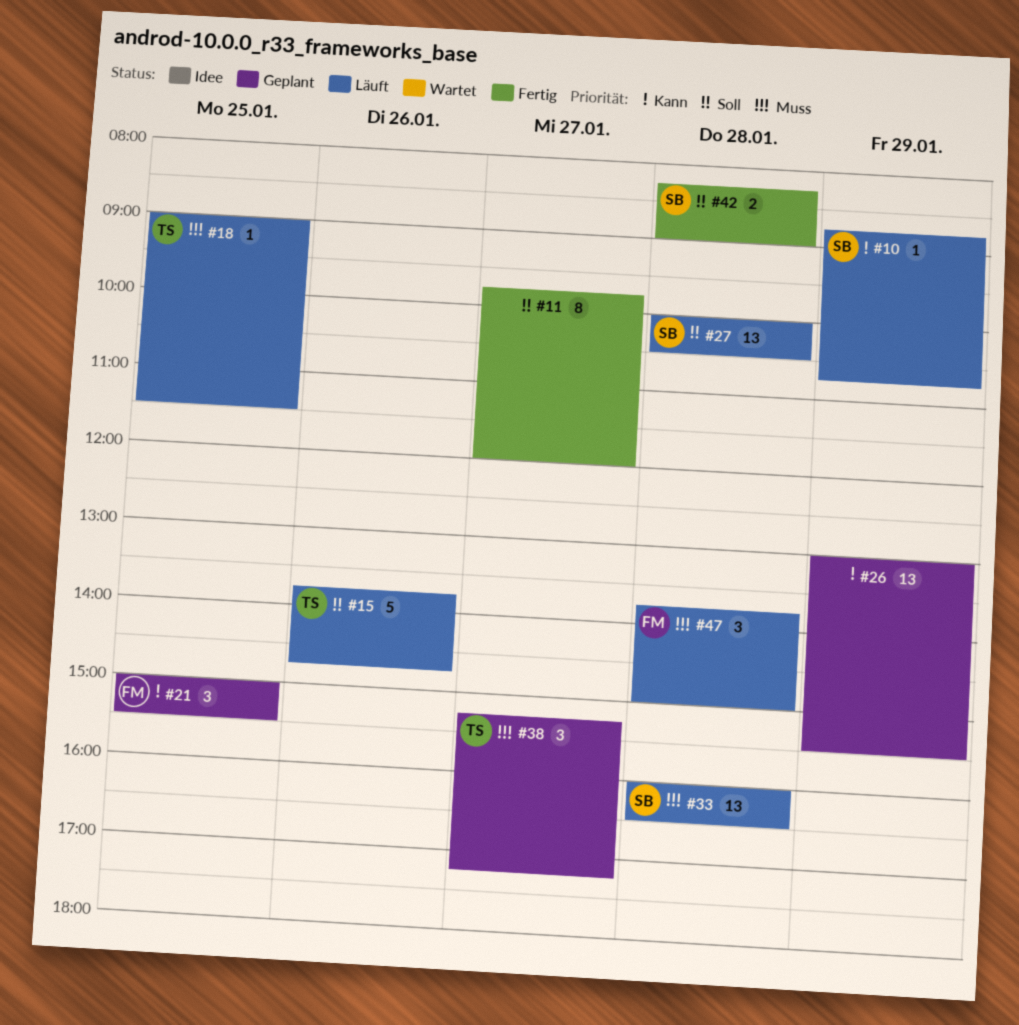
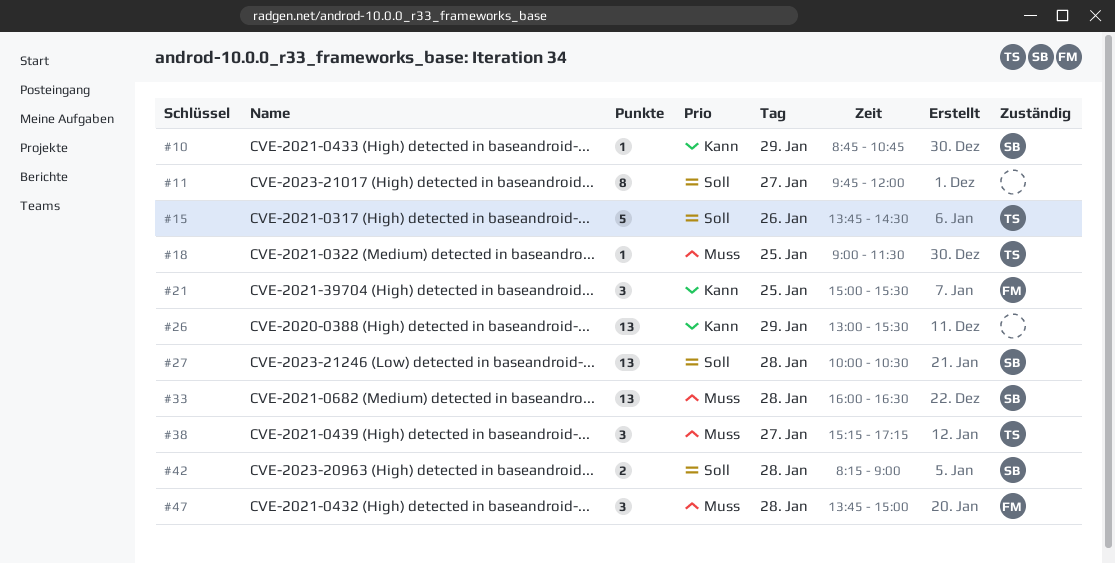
#15, ends: 14:45 -> 14:30

